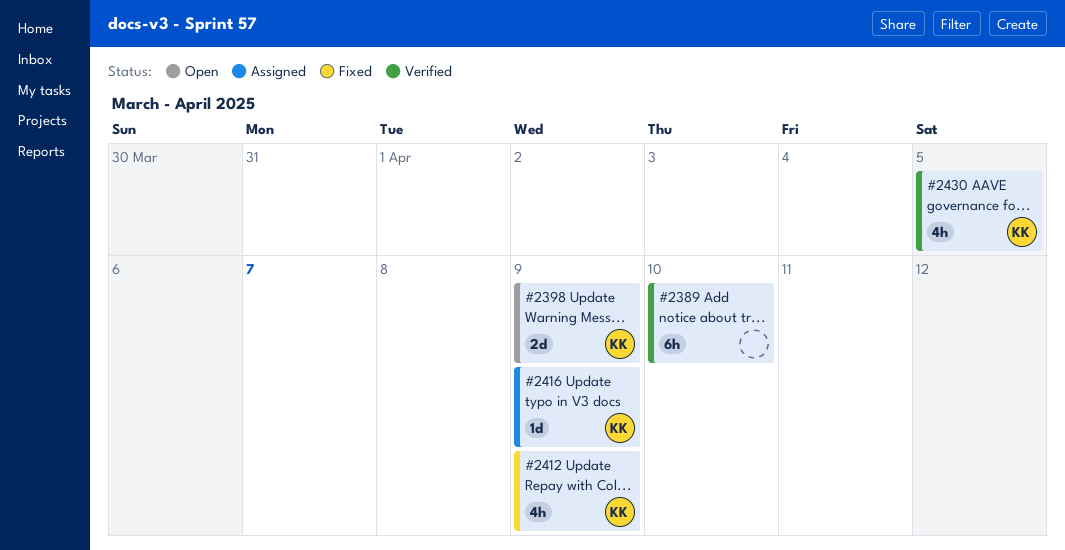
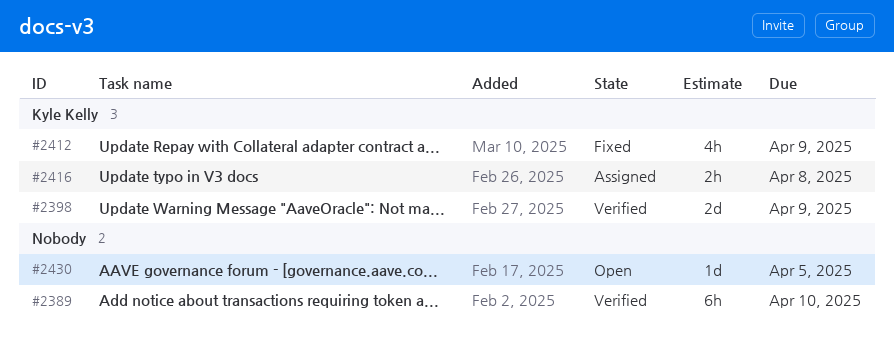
#2398, status: Open -> Verified
#2416, estimate: 1d -> 2h
#2416, due: Apr 9 -> Apr 8
#2430, status: Verified -> Open
#2430, owner: Kyle Kelly -> none
#2430, estimate: 4h -> 1d

